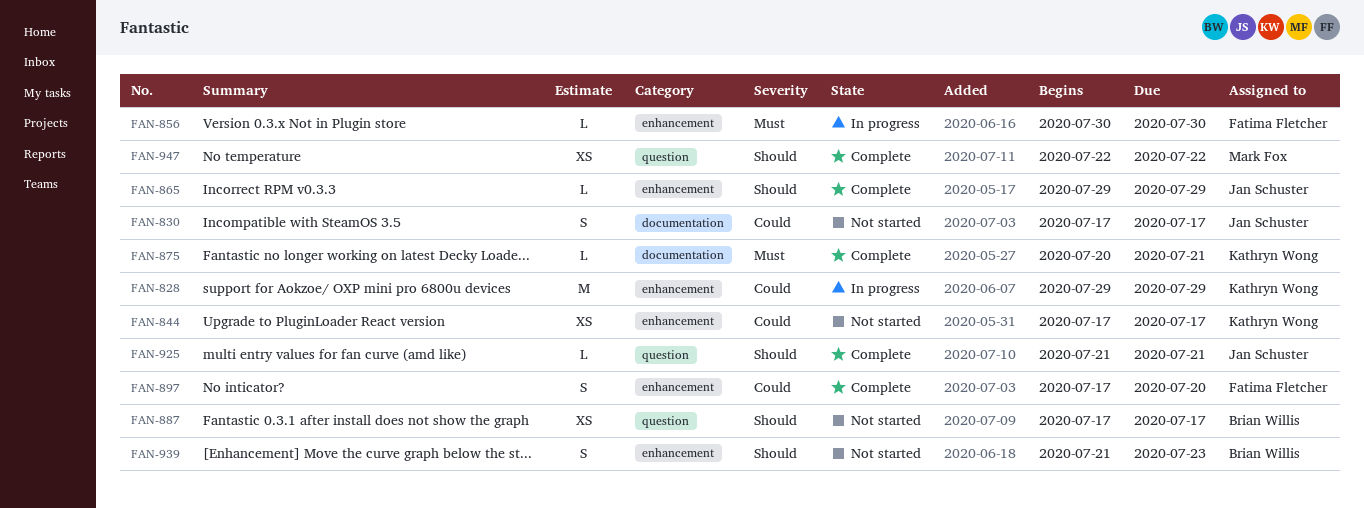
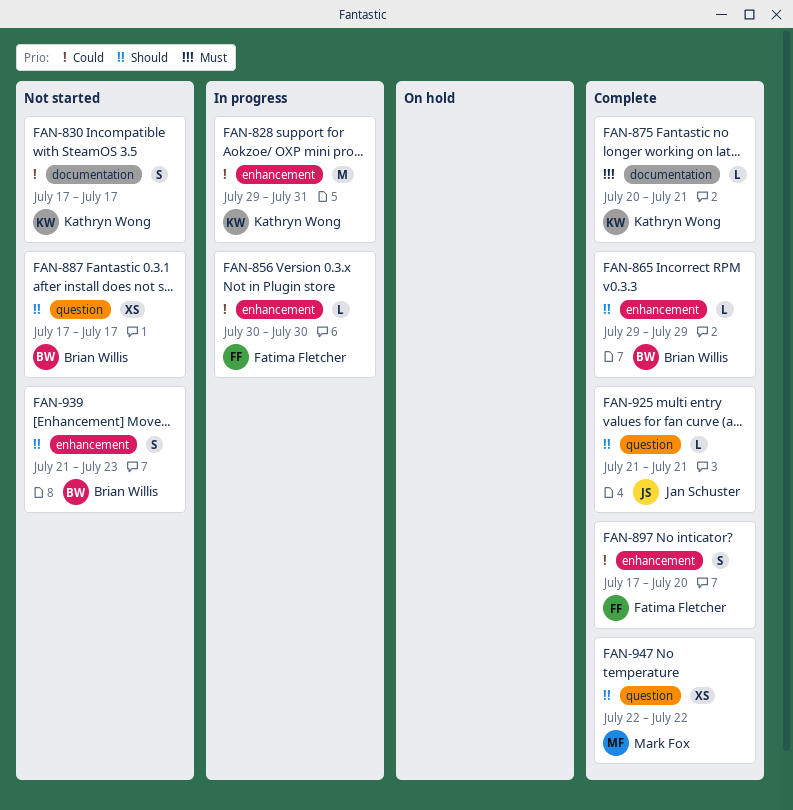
FAN-828, due: Jul 29 -> Jul 31
FAN-830, owner: Jan Schuster -> Kathryn Wong
FAN-844: present -> none
FAN-856, priority: Must -> Could
FAN-865, owner: Jan Schuster -> Brian Willis

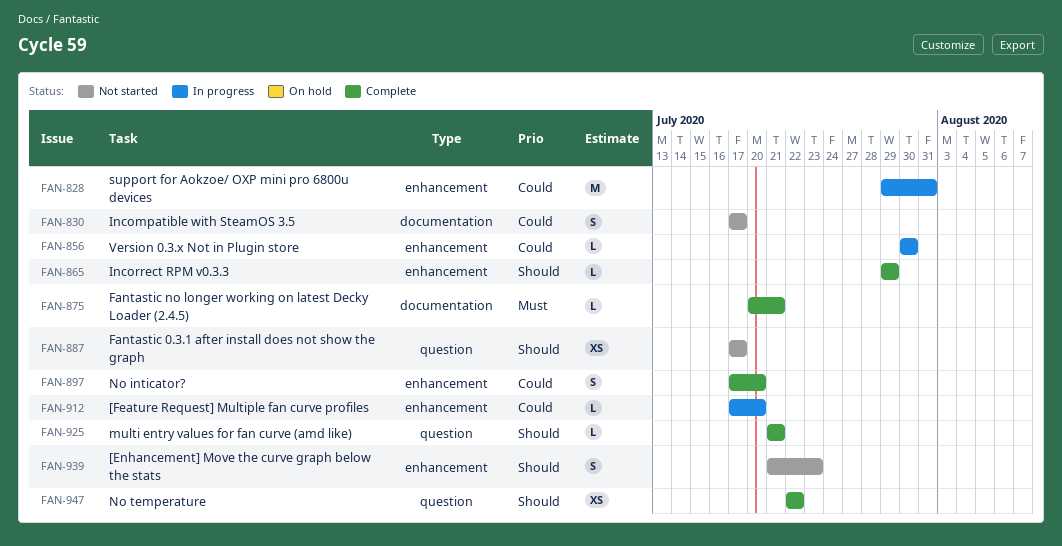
FAN-912: none -> present

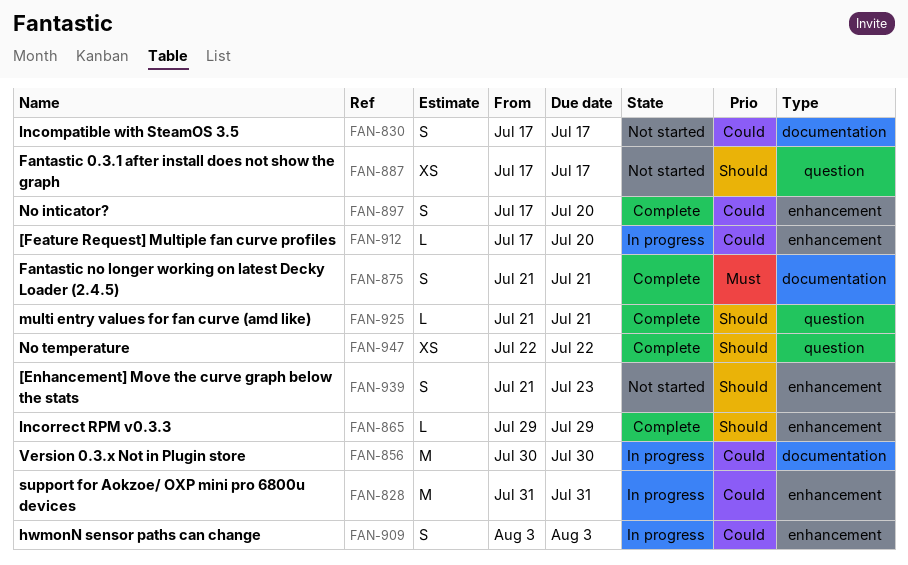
FAN-828, start: Jul 29 -> Jul 31
FAN-856, label: enhancement -> documentation
FAN-856, estimate: L -> M
FAN-875, estimate: L -> S
FAN-875, start: Jul 20 -> Jul 21
FAN-909: none -> present

